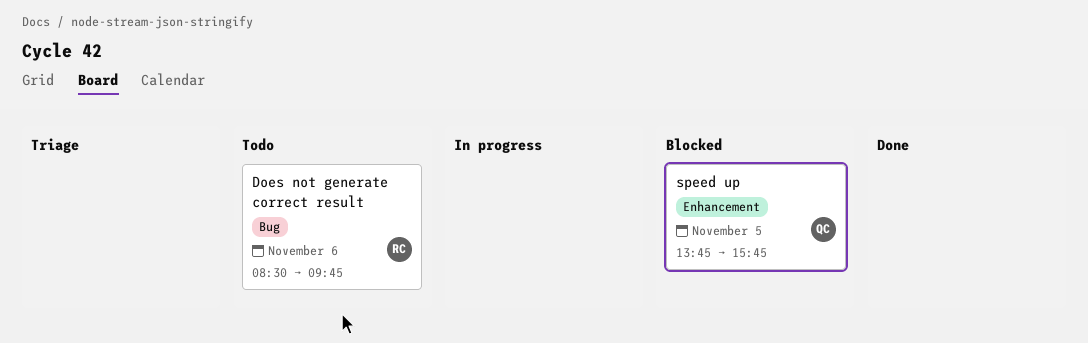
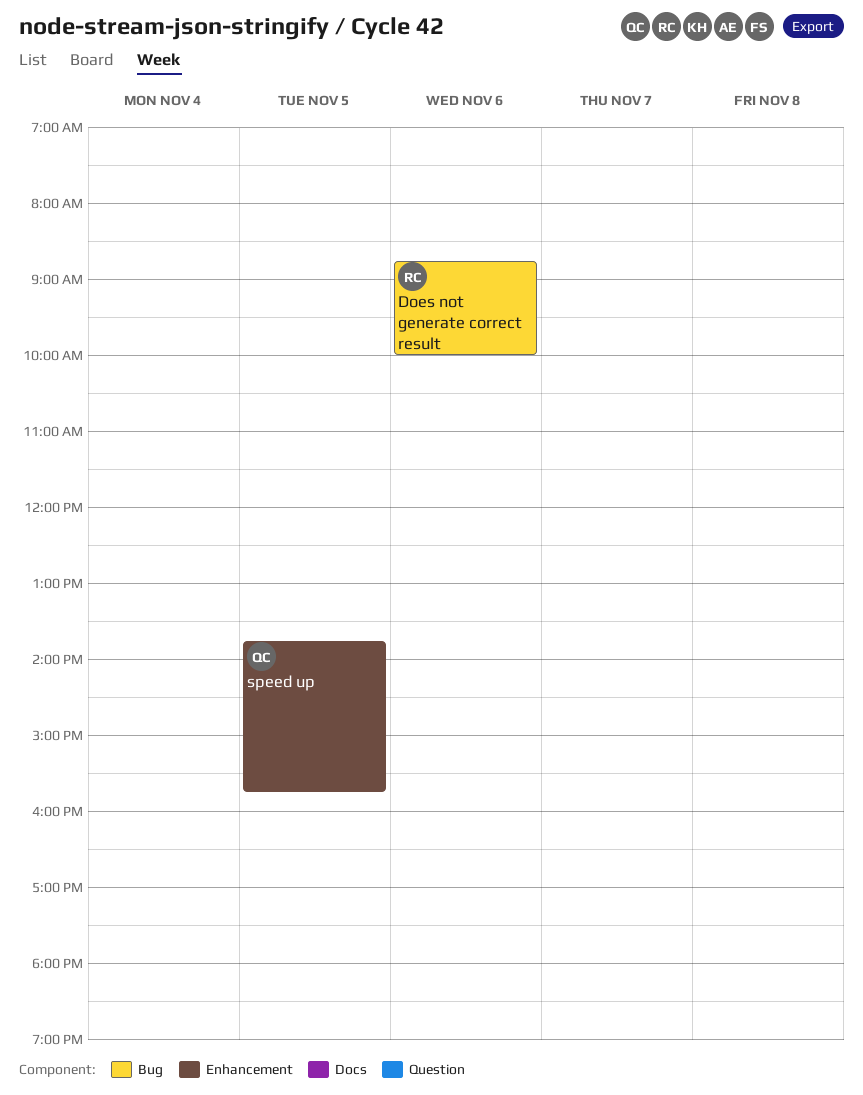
Does not generate correct result, begins: 08:30 -> 08:45
Does not generate correct result, ends: 09:45 -> 10:00

